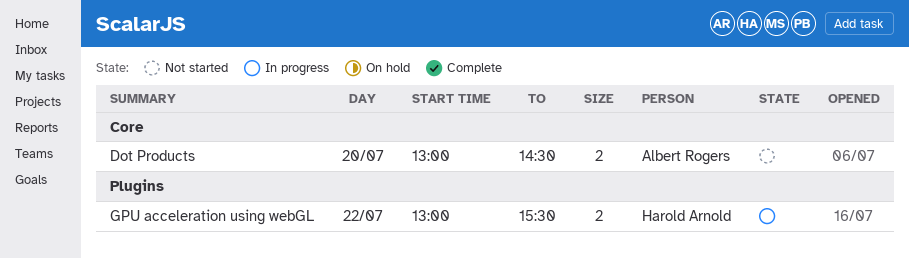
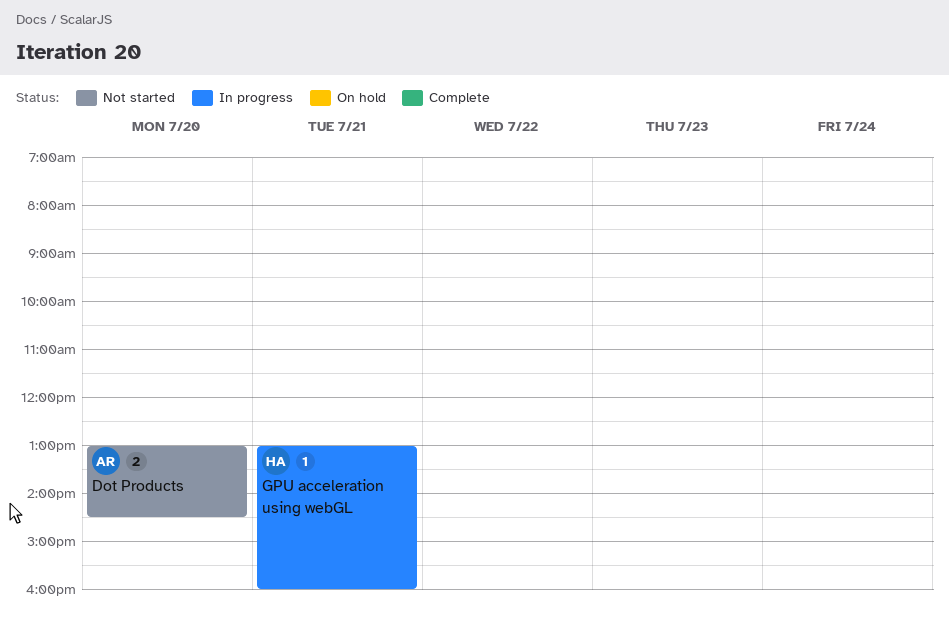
GPU acceleration using webGL, estimate: 2 -> 1
GPU acceleration using webGL, day: Jul 22 -> Jul 21
GPU acceleration using webGL, ends: 15:30 -> 16:00

